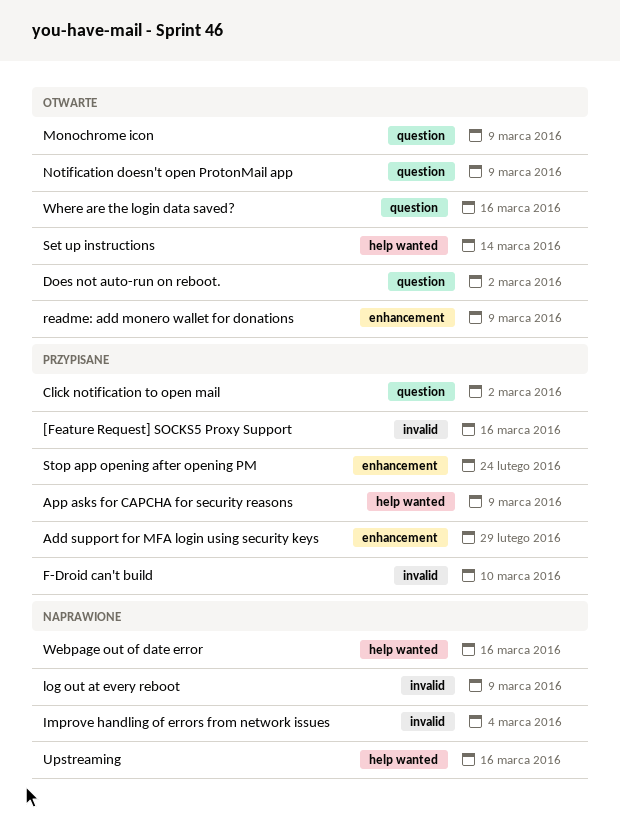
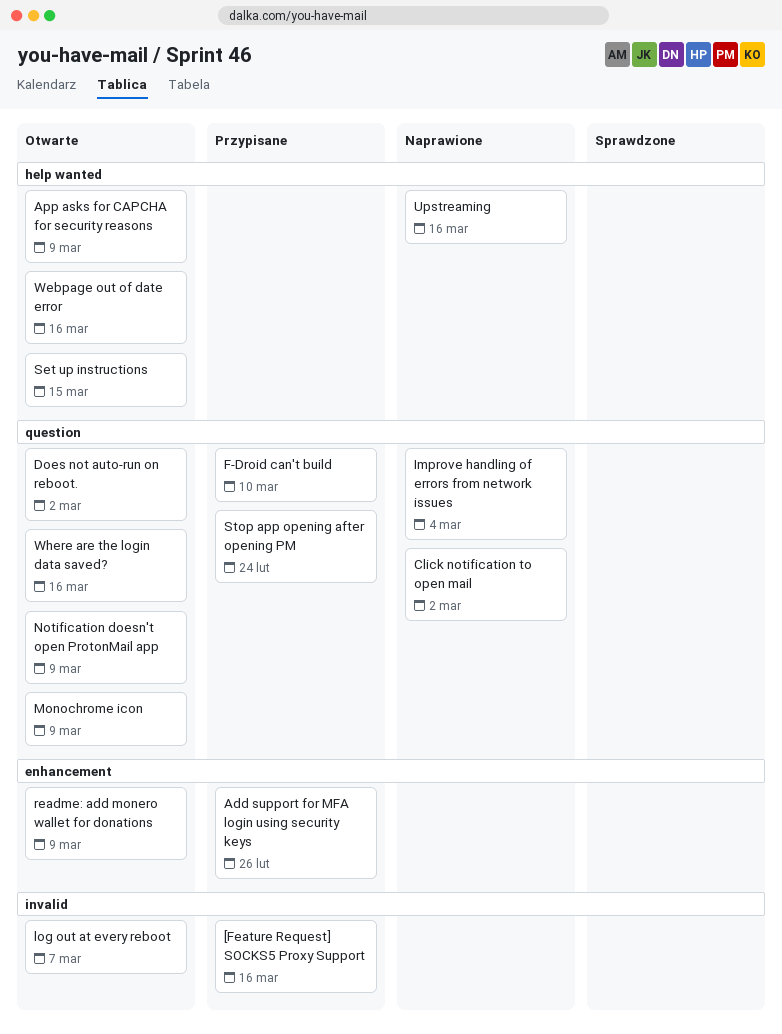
Add support for MFA login using security keys, due: Feb 29 -> Feb 26
App asks for CAPCHA for security reasons, status: Przypisane -> Otwarte
Click notification to open mail, status: Przypisane -> Naprawione
F-Droid can't build, label: invalid -> question
Improve handling of errors from network issues, label: invalid -> question
log out at every reboot, status: Naprawione -> Otwarte
log out at every reboot, due: Mar 9 -> Mar 7
Set up instructions, due: Mar 14 -> Mar 15
Stop app opening after opening PM, label: enhancement -> question
Webpage out of date error, status: Naprawione -> Otwarte

